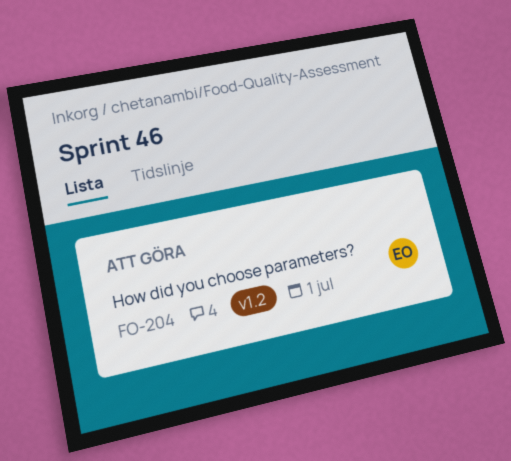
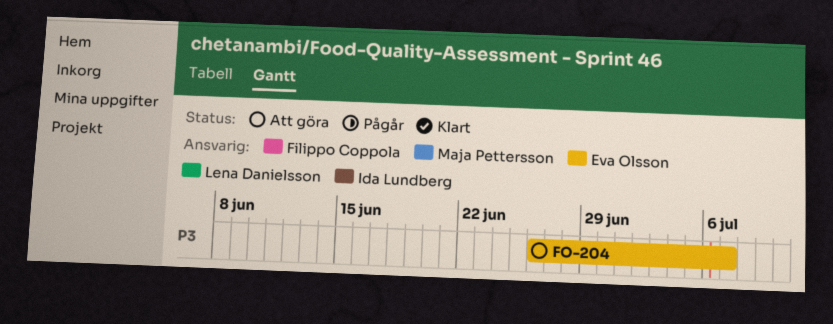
FO-204, due: Jul 1 -> Jul 7

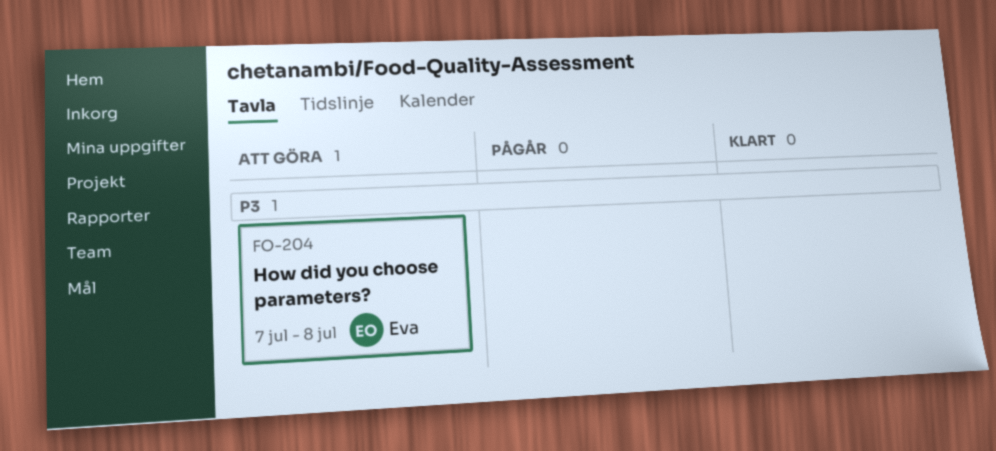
FO-204, start: Jun 26 -> Jul 7
FO-204, due: Jul 7 -> Jul 8

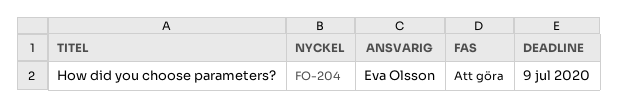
FO-204, due: Jul 8 -> Jul 9

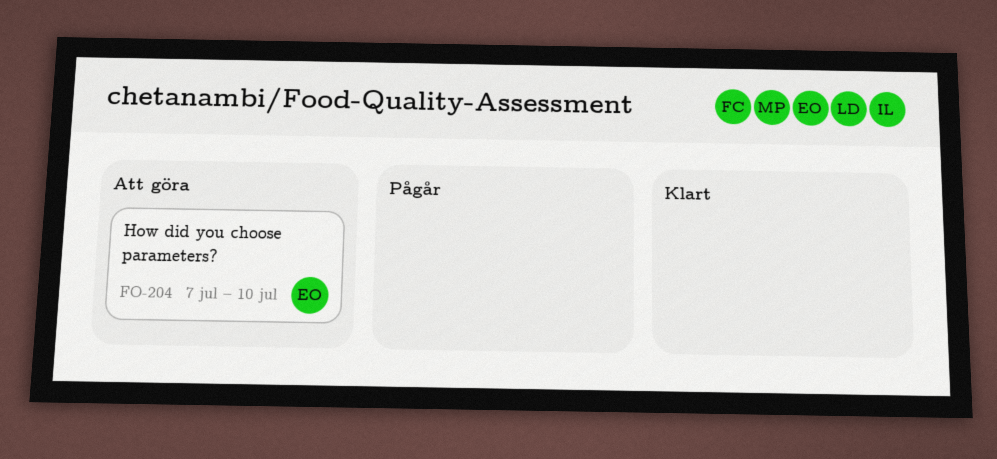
FO-204, due: Jul 9 -> Jul 10

